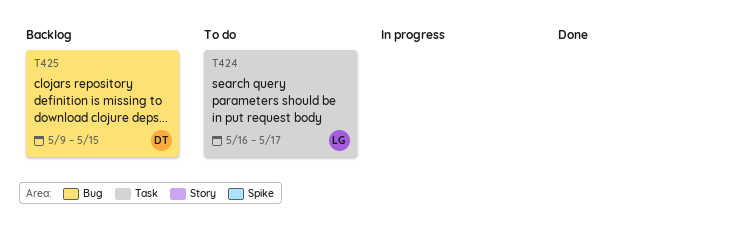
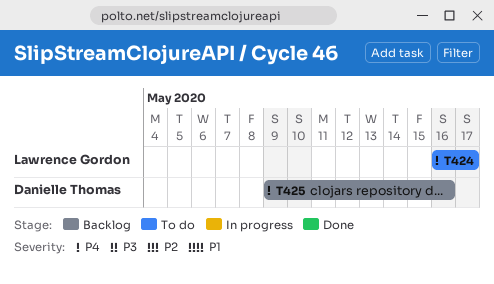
T425, due: May 15 -> May 16

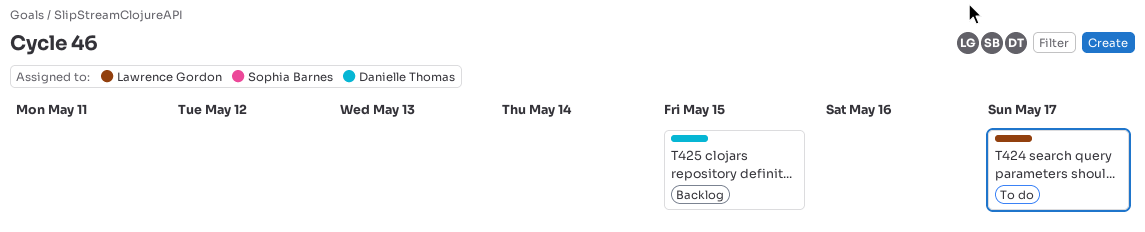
T425, due: May 16 -> May 15

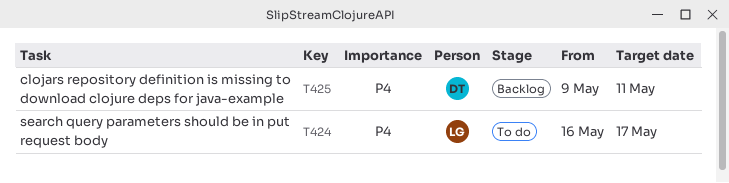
T425, due: May 15 -> May 11

